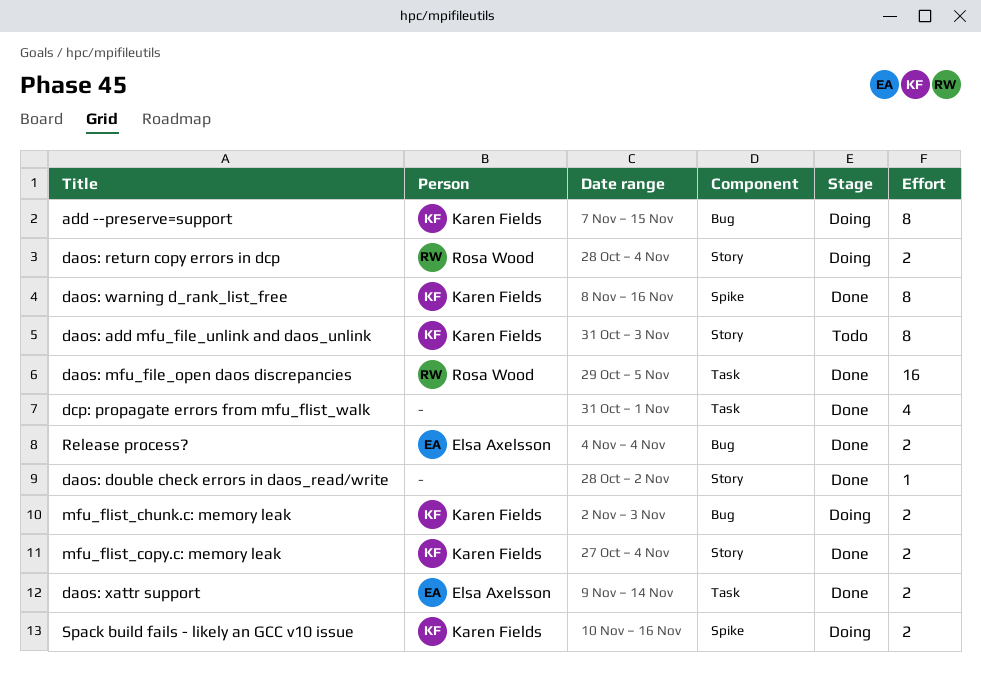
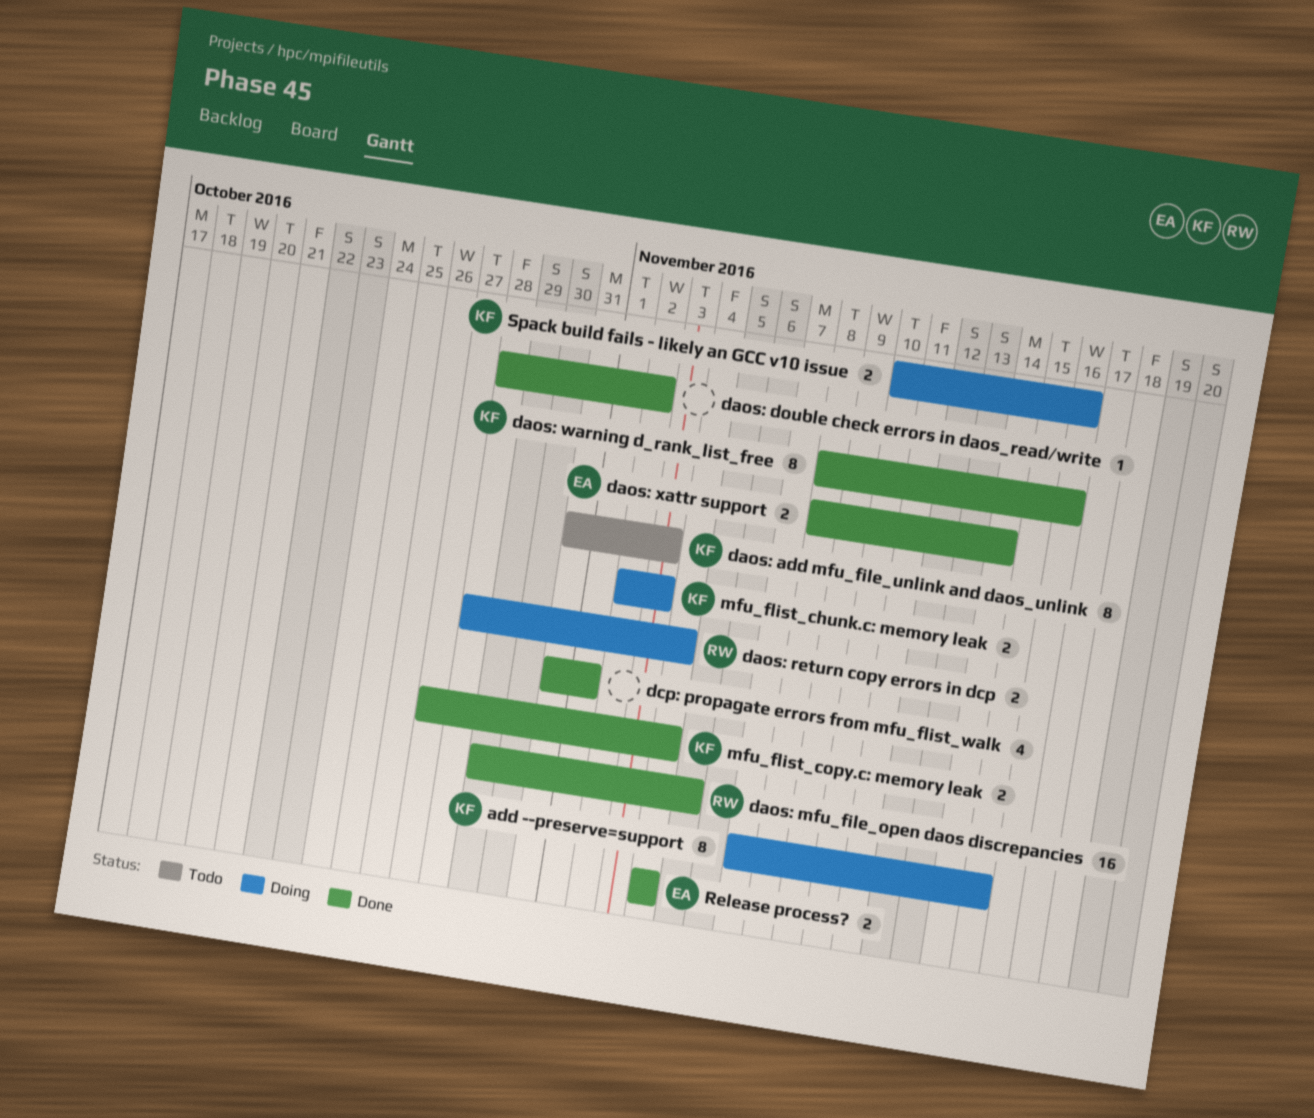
daos: xattr support, start: Nov 9 -> Nov 8

